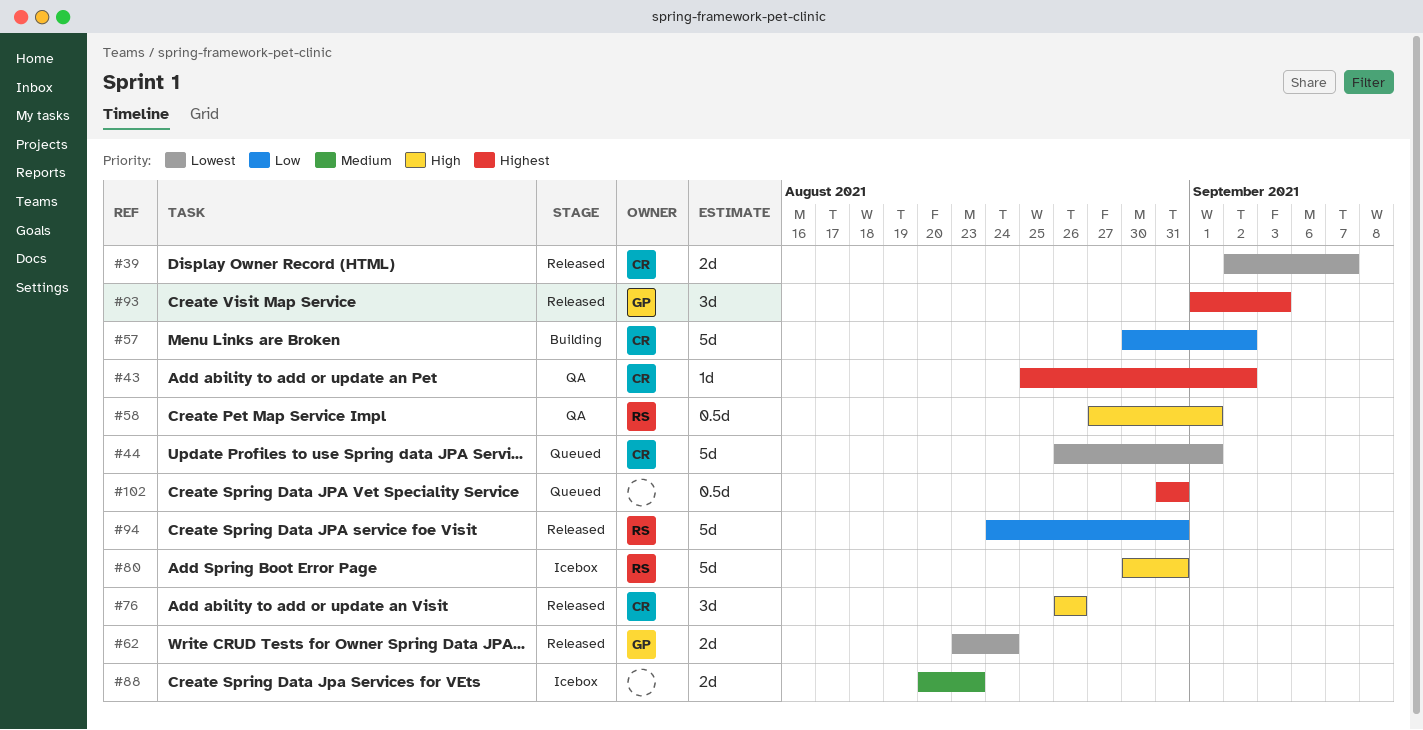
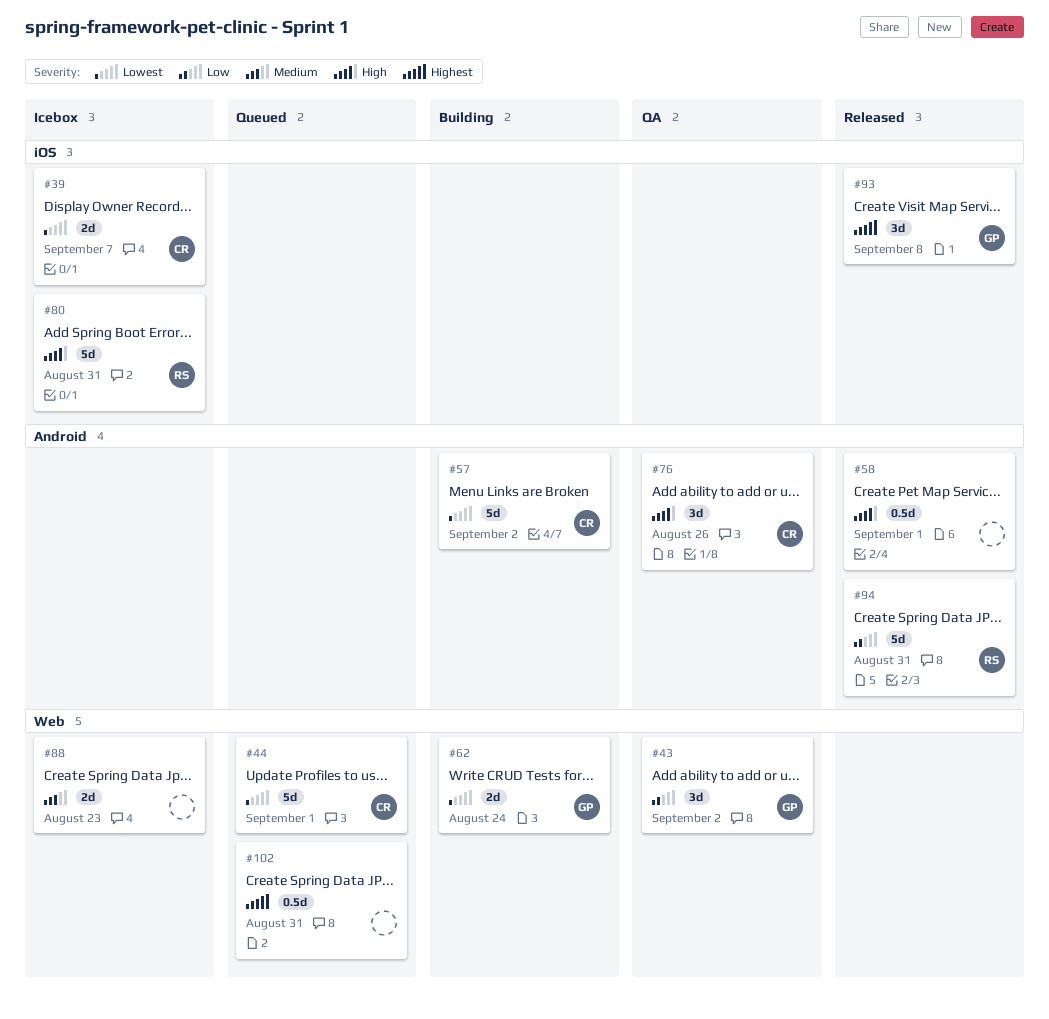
#39, status: Released -> Icebox
#43, owner: CR -> GP
#43, priority: Highest -> Low
#43, estimate: 1d -> 3d
#57, priority: Low -> Lowest
#58, status: QA -> Released
#58, owner: RS -> none
#62, status: Released -> Building
#76, status: Released -> QA
#93, due: Sep 3 -> Sep 8

